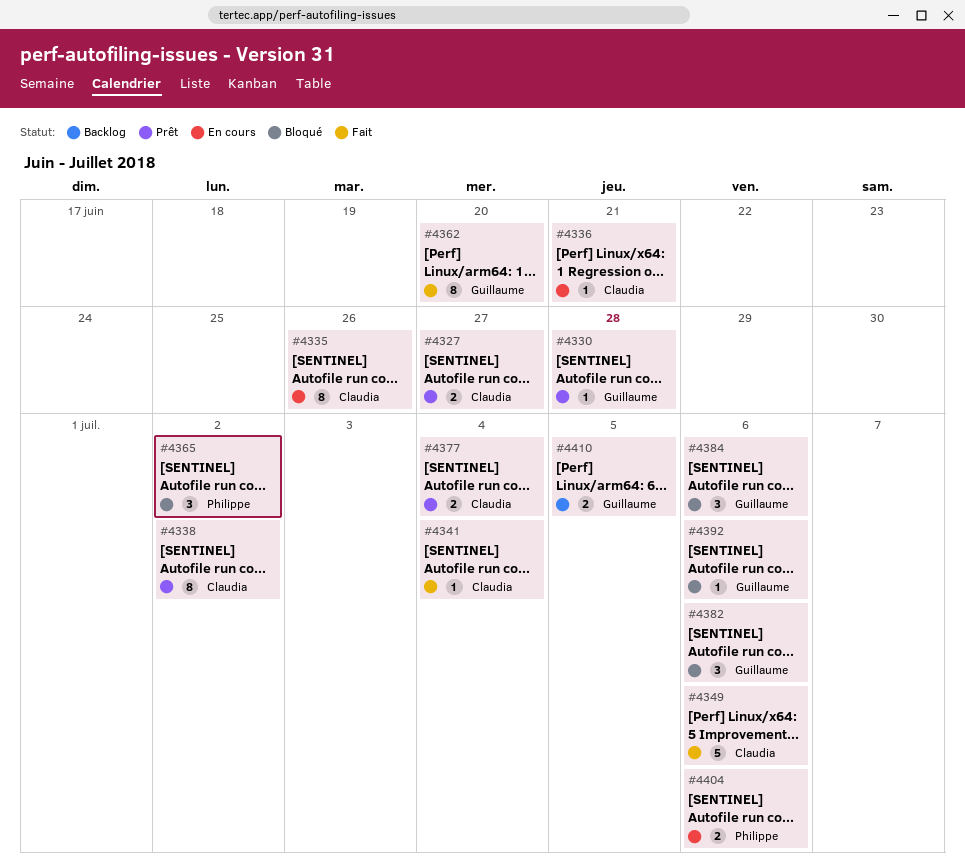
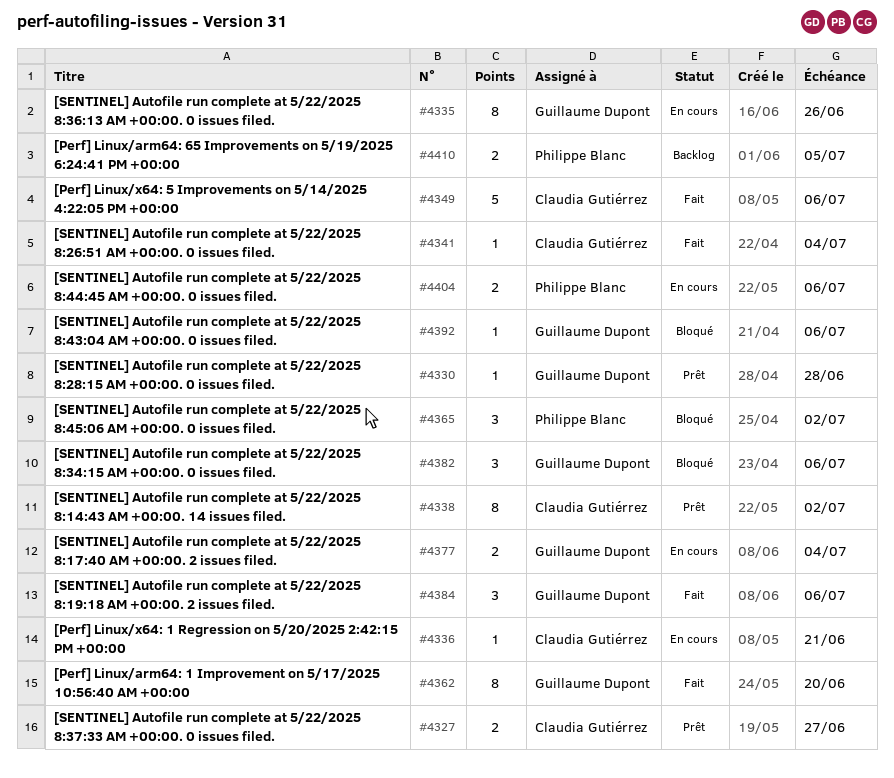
#4335, owner: Claudia Gutiérrez -> Guillaume Dupont
#4377, status: Prêt -> En cours
#4377, owner: Claudia Gutiérrez -> Guillaume Dupont
#4384, status: Bloqué -> Fait
#4410, owner: Guillaume Dupont -> Philippe Blanc

